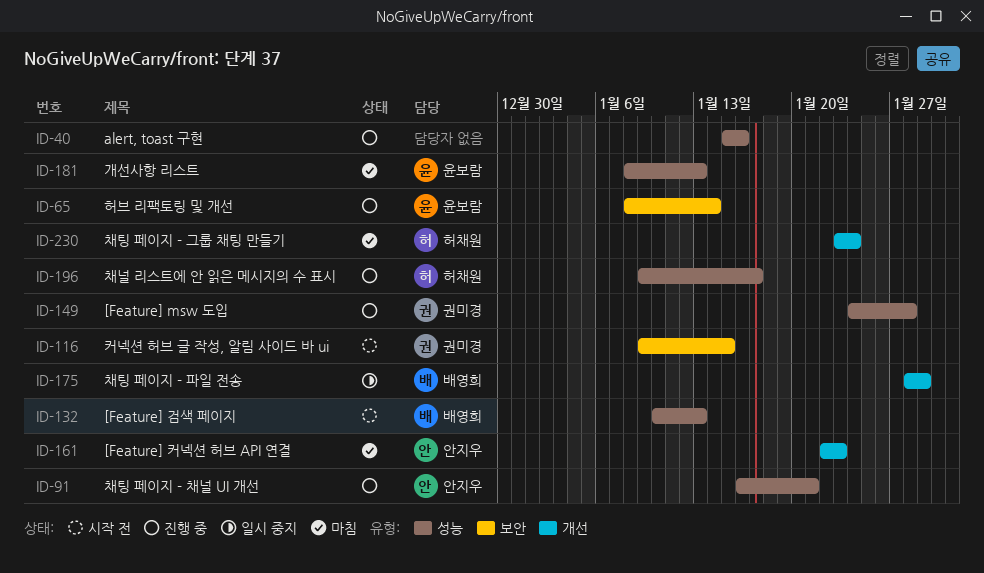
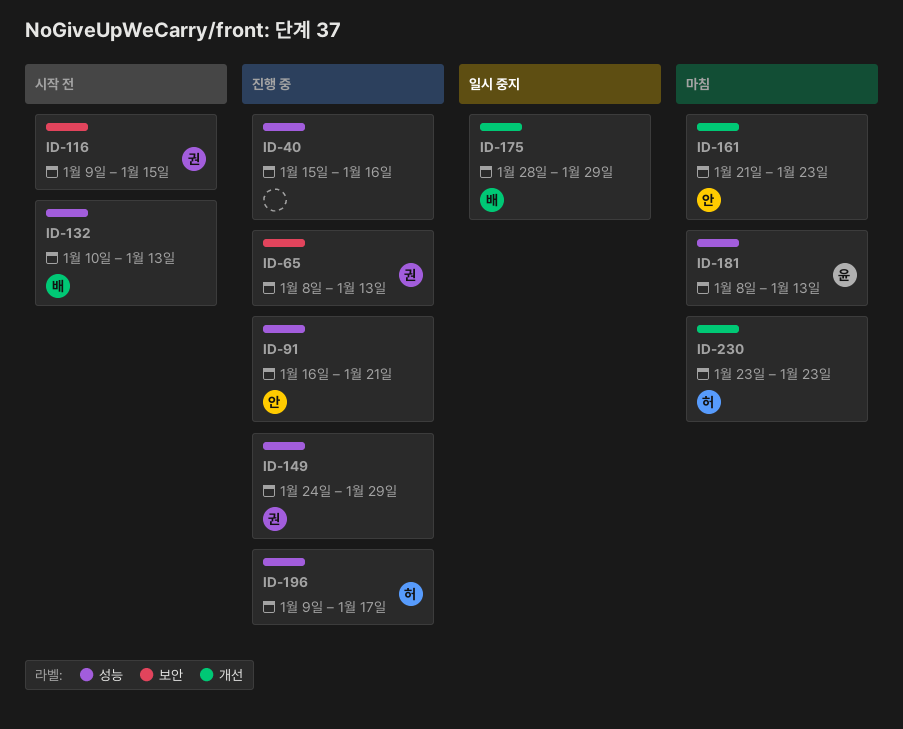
ID-65, owner: 윤보람 -> 권미경
ID-65, due: Jan 14 -> Jan 13
ID-149, due: Jan 28 -> Jan 29
ID-161, start: Jan 22 -> Jan 21
ID-230, due: Jan 24 -> Jan 23

